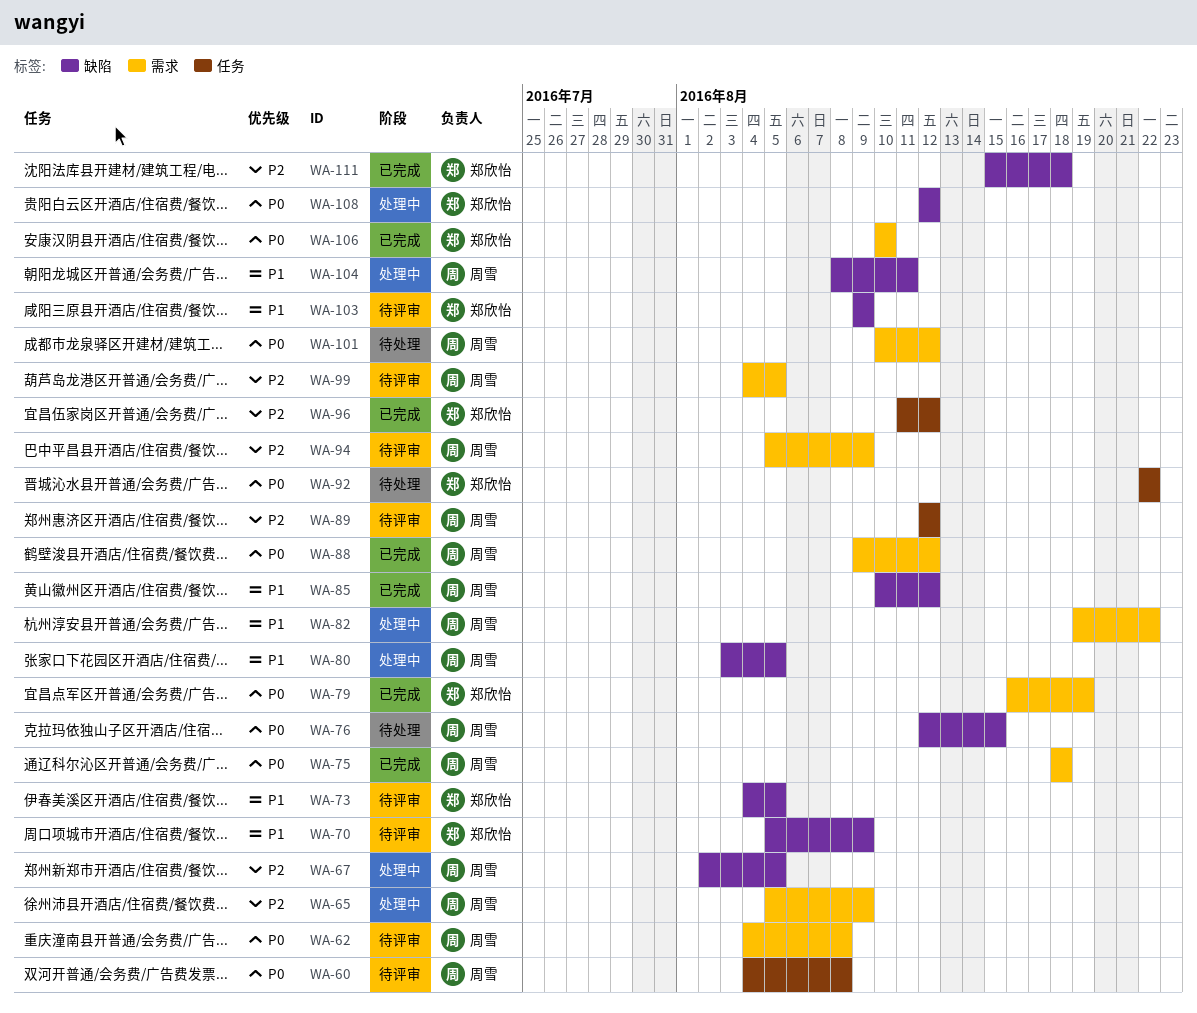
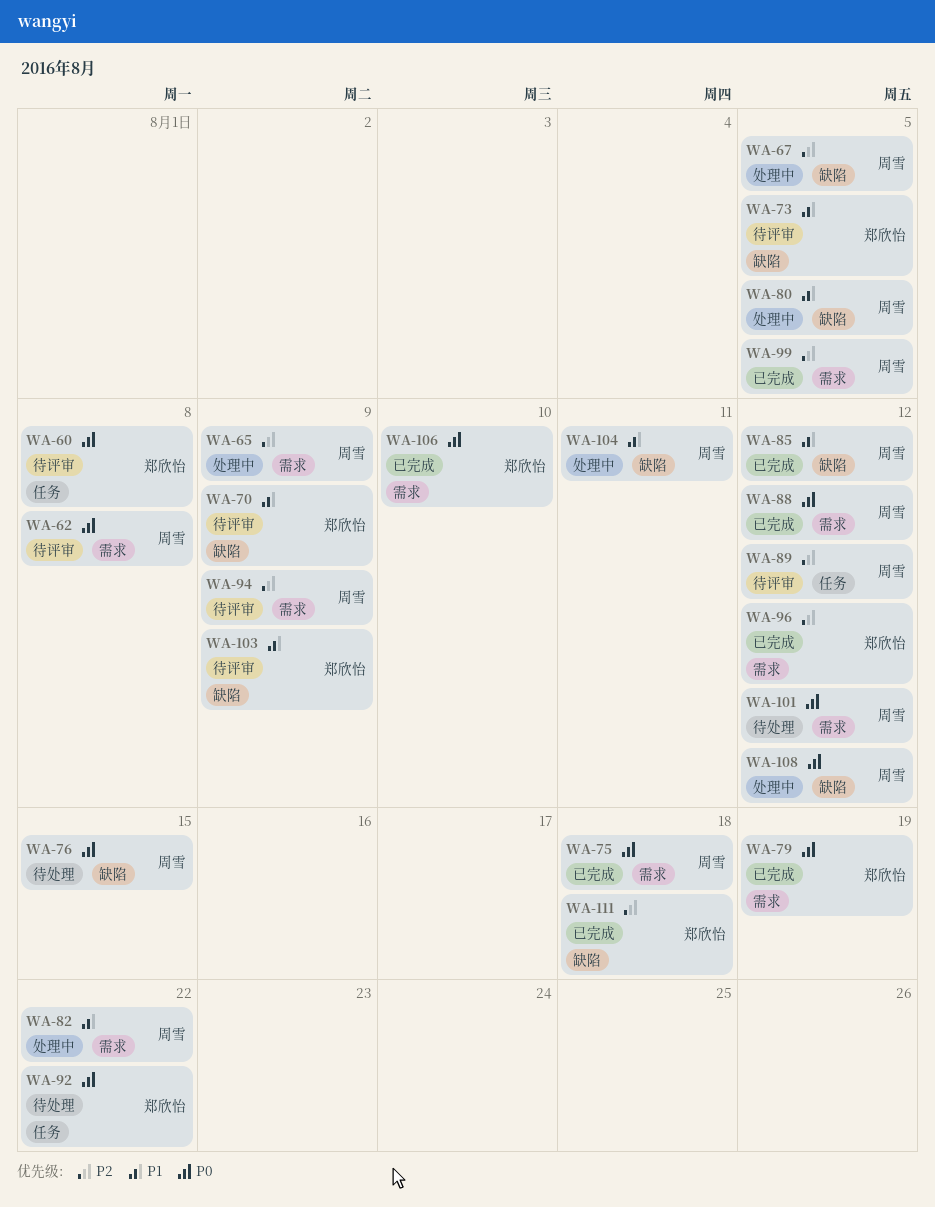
WA-60, owner: 周雪 -> 郑欣怡
WA-96, label: 任务 -> 需求
WA-99, status: 待评审 -> 已完成
WA-108, owner: 郑欣怡 -> 周雪

